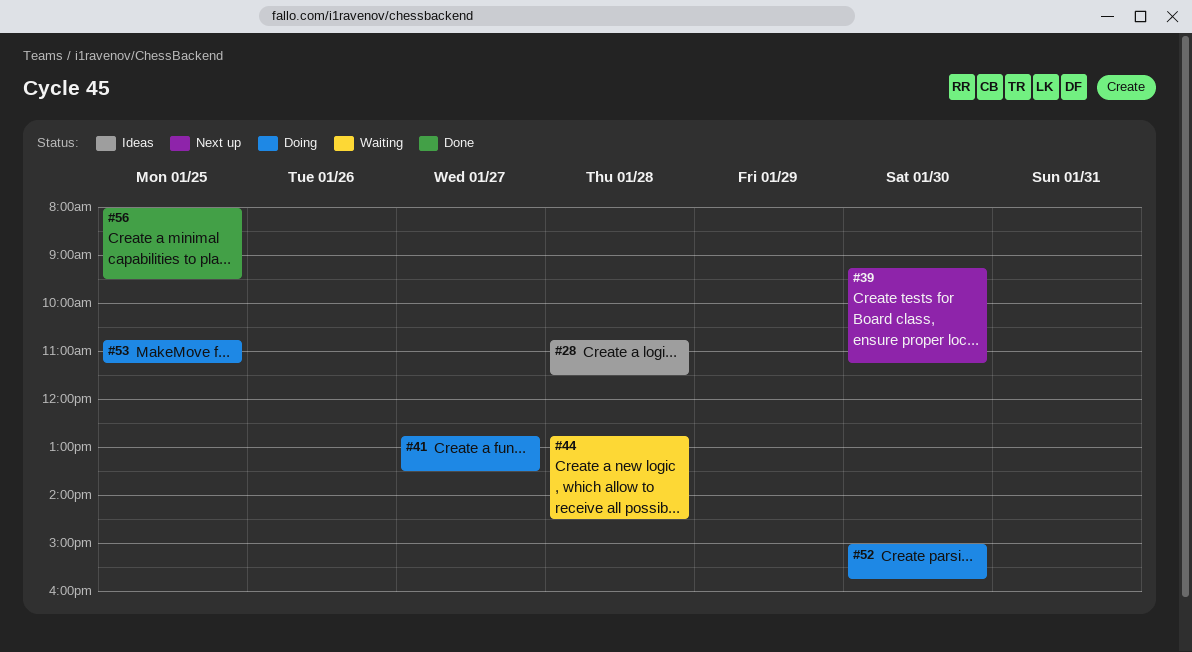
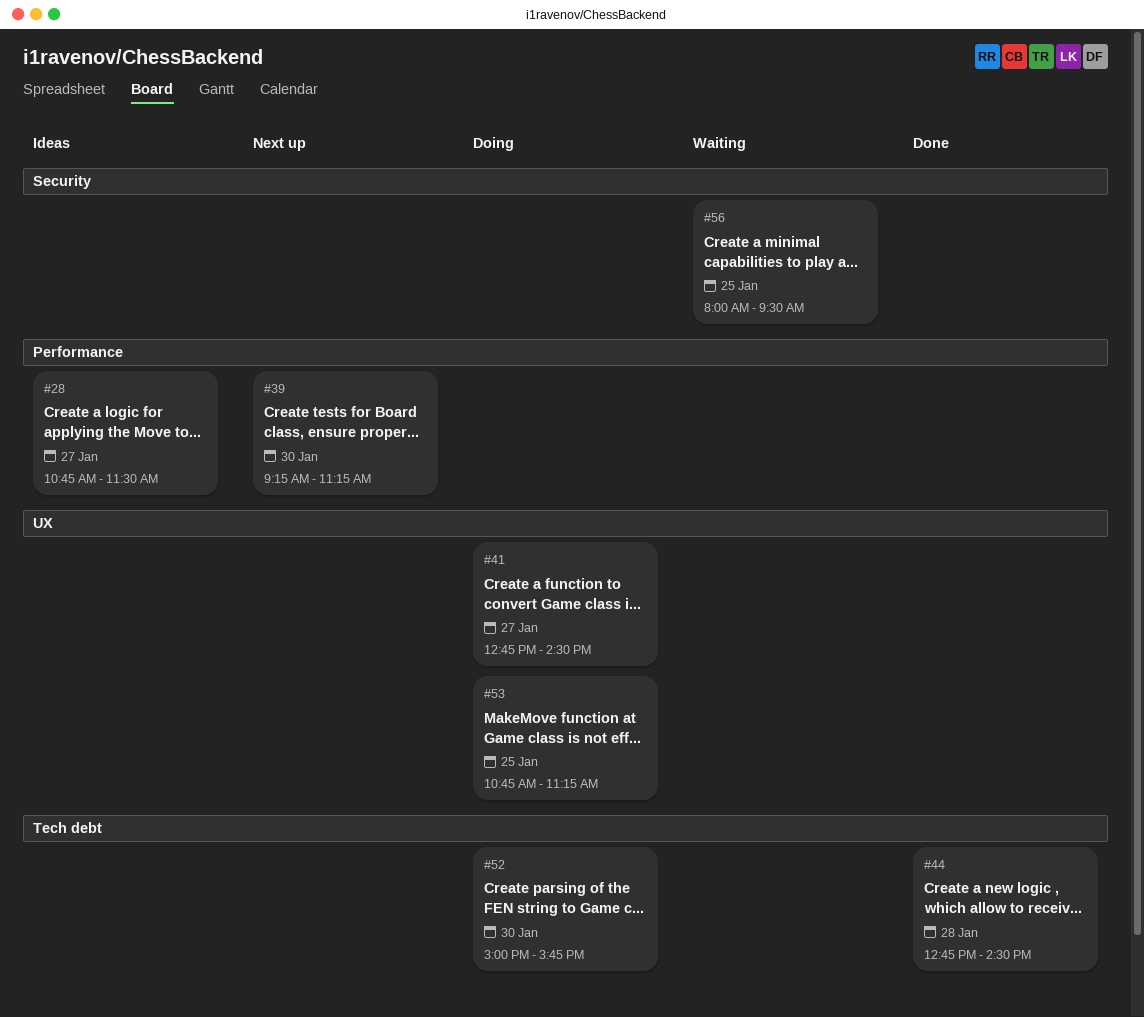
#28, day: Jan 28 -> Jan 27
#41, ends: 13:30 -> 14:30
#44, status: Waiting -> Done
#56, status: Done -> Waiting

